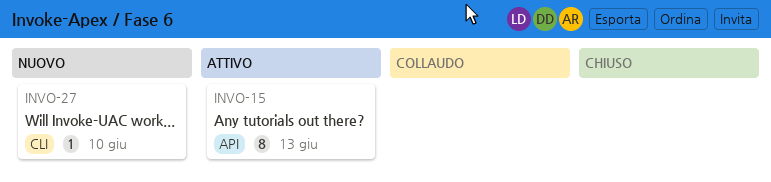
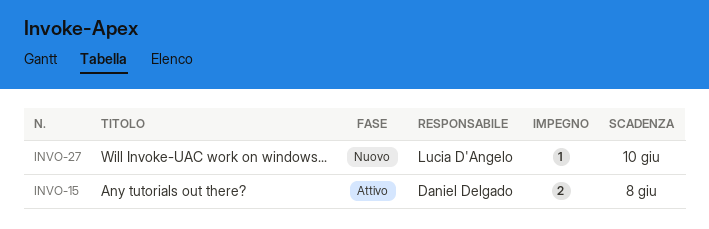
INVO-15, estimate: 8 -> 2
INVO-15, due: Jun 13 -> Jun 8

